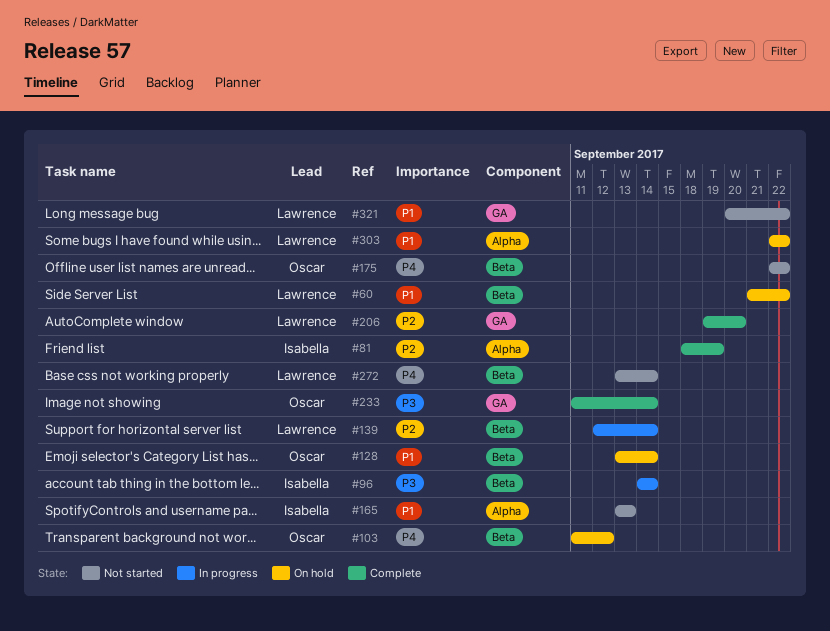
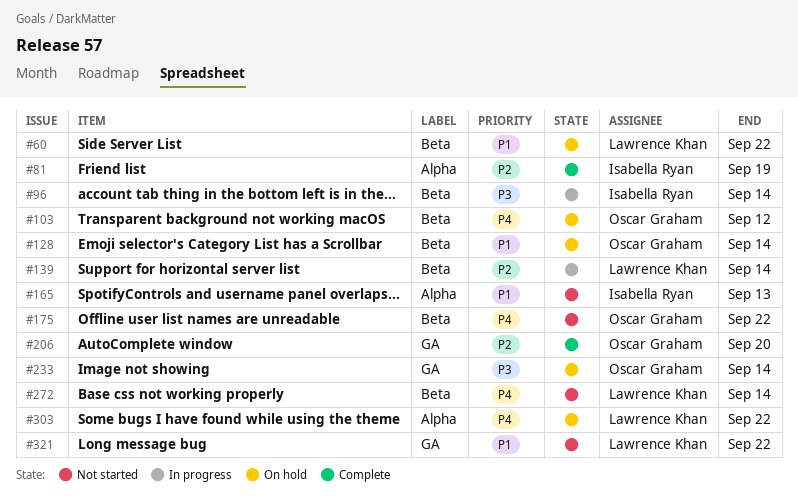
#206, owner: Lawrence Khan -> Oscar Graham
#233, status: Complete -> On hold
#303, priority: P1 -> P4

